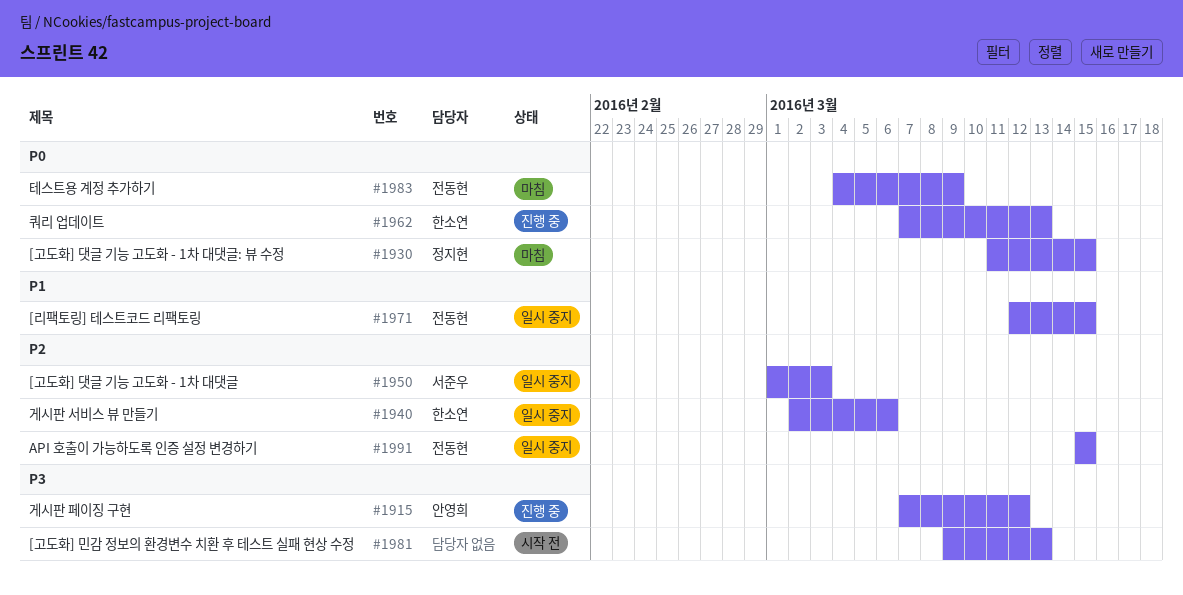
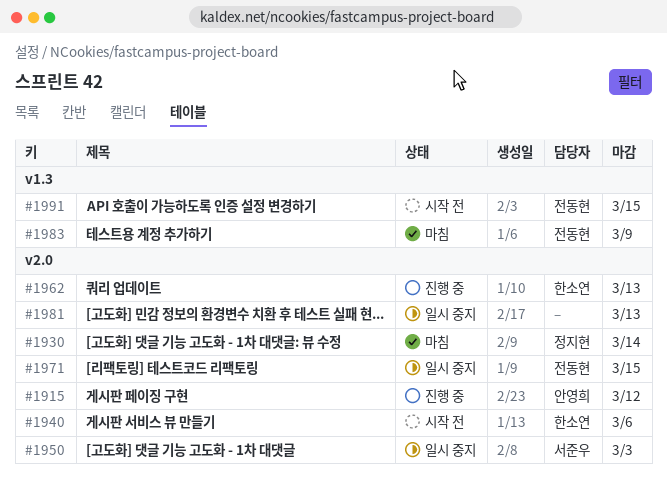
#1930, due: Mar 15 -> Mar 14
#1940, status: 일시 중지 -> 시작 전
#1981, status: 시작 전 -> 일시 중지
#1991, status: 일시 중지 -> 시작 전

